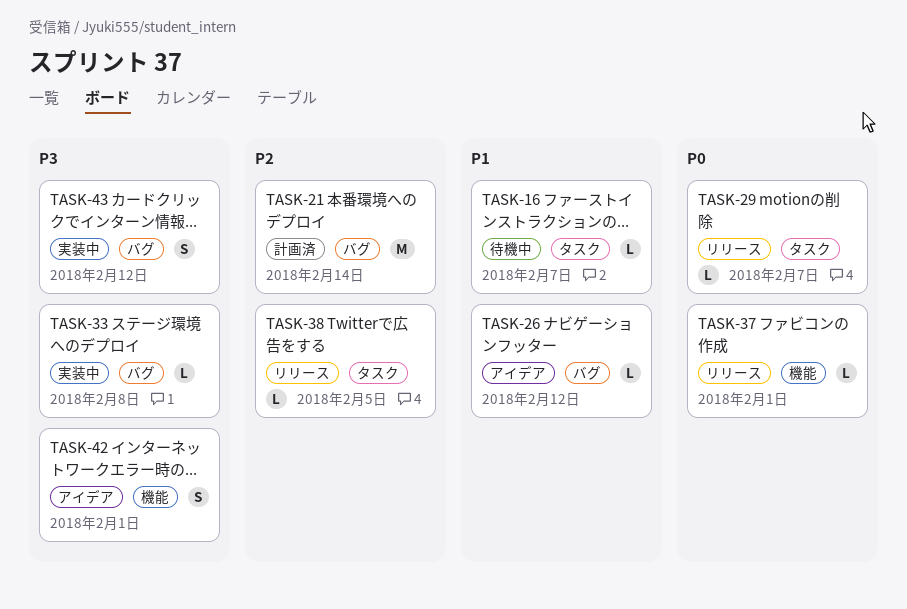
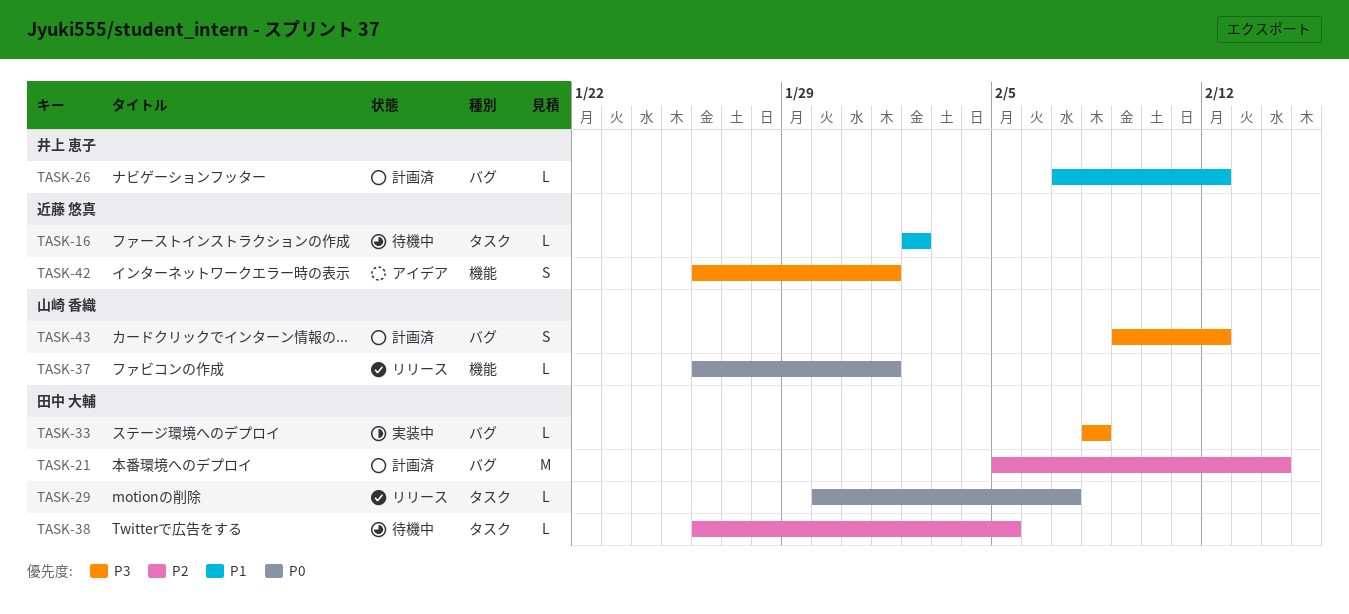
TASK-16, due: Feb 7 -> Feb 2
TASK-26, status: アイデア -> 計画済
TASK-38, status: リリース -> 待機中
TASK-43, status: 実装中 -> 計画済

